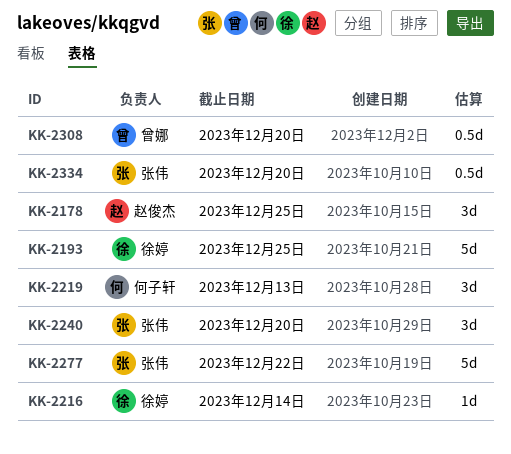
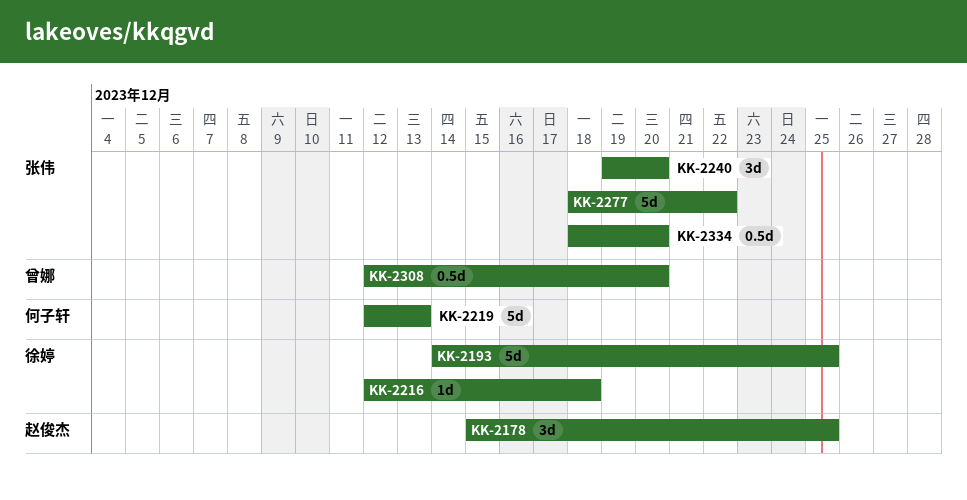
KK-2216, due: Dec 14 -> Dec 18
KK-2219, estimate: 3d -> 5d

